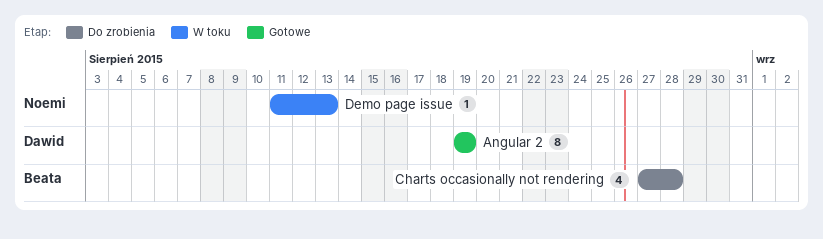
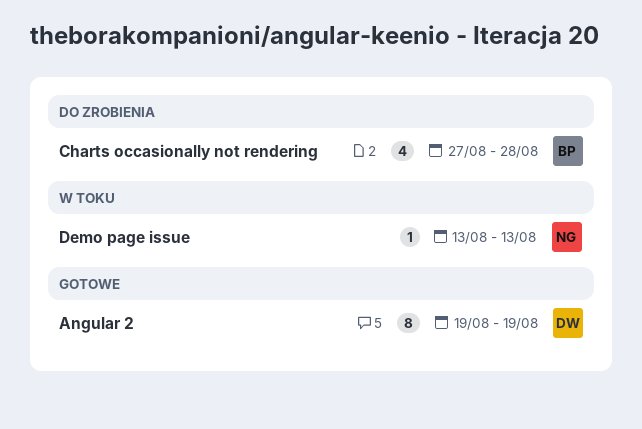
Demo page issue, start: Aug 11 -> Aug 13

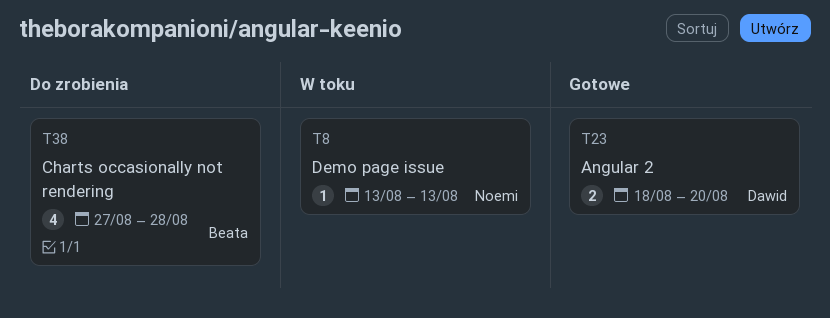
Angular 2, estimate: 8 -> 2
Angular 2, start: Aug 19 -> Aug 18
Angular 2, due: Aug 19 -> Aug 20

